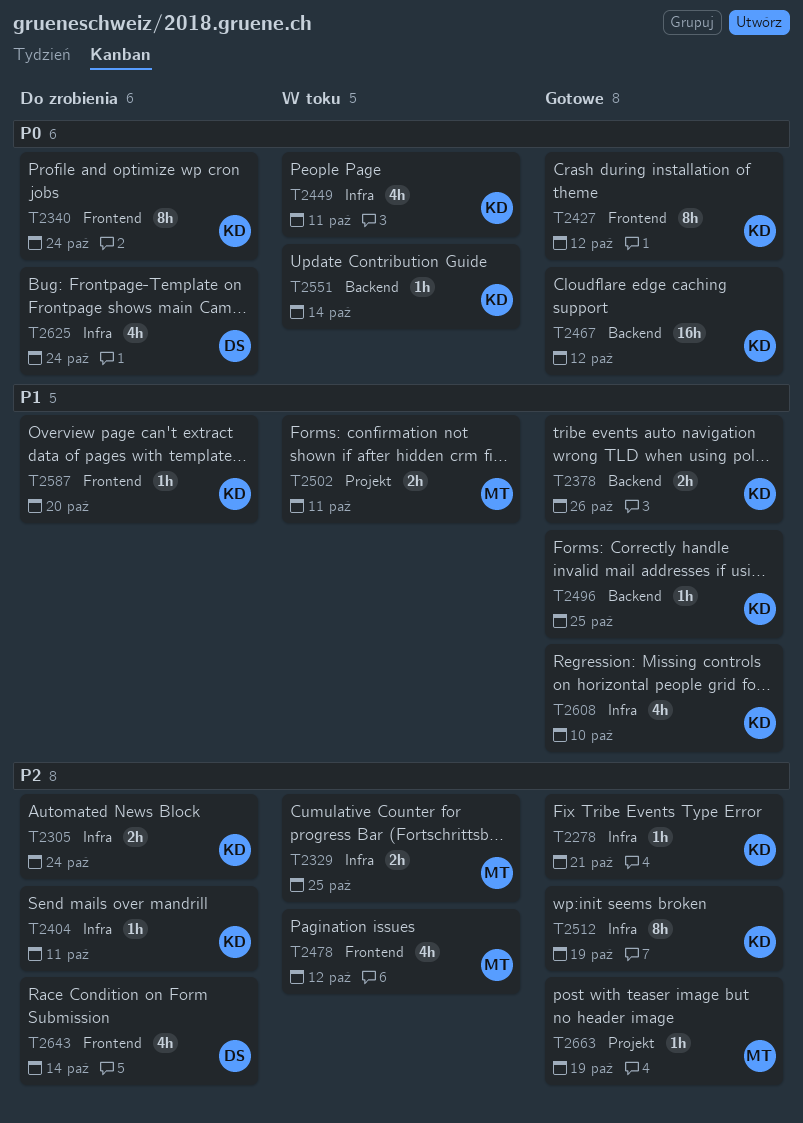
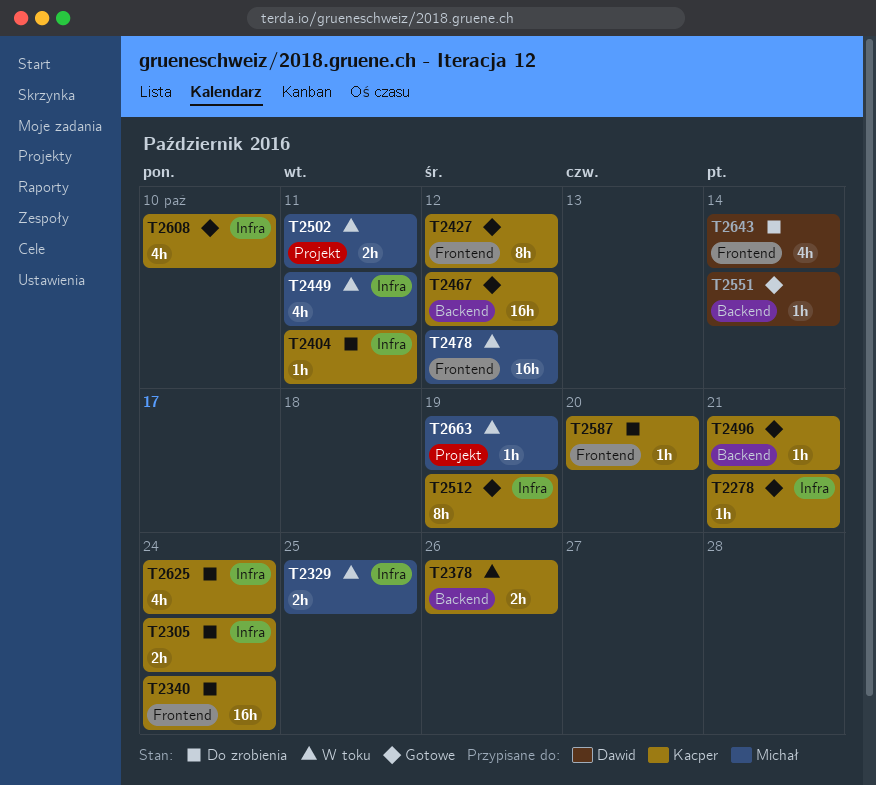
T2340, estimate: 8h -> 16h
T2378, status: Gotowe -> W toku
T2449, owner: Kacper -> Michał
T2478, estimate: 4h -> 16h
T2496, due: Oct 25 -> Oct 21
T2551, status: W toku -> Gotowe
T2551, owner: Kacper -> Dawid
T2625, owner: Dawid -> Kacper
T2663, status: Gotowe -> W toku

